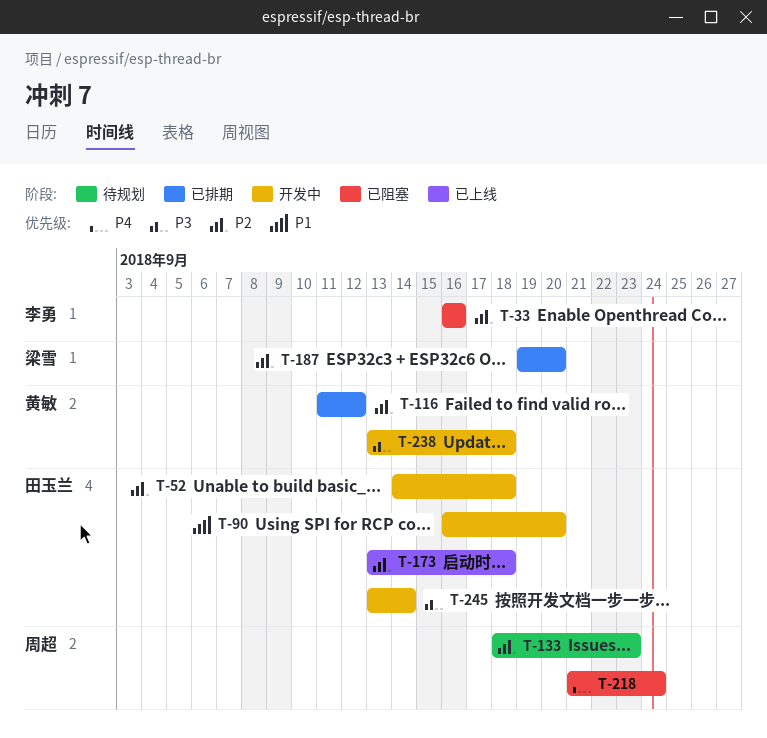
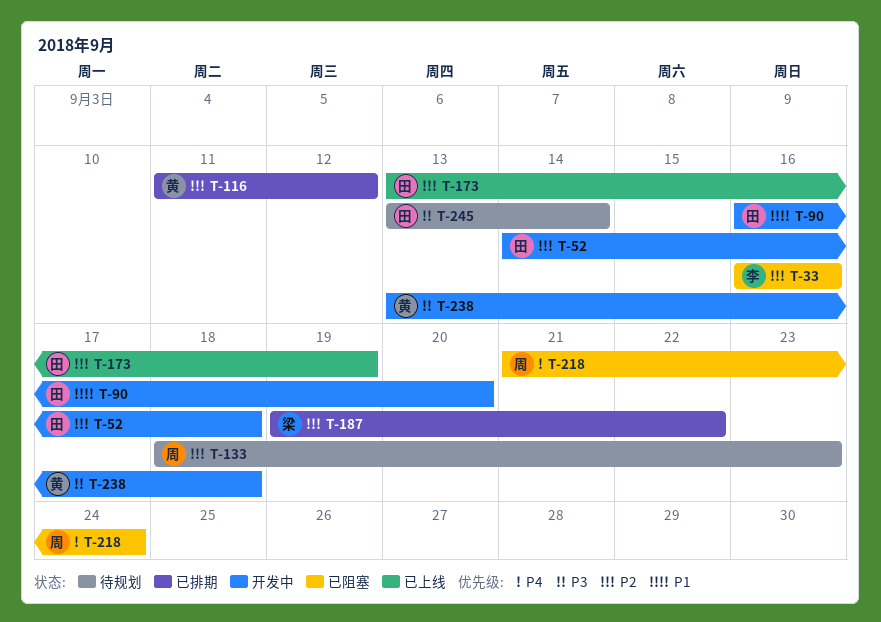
T-173, due: Sep 18 -> Sep 19
T-187, due: Sep 20 -> Sep 22
T-245, status: 开发中 -> 待规划

